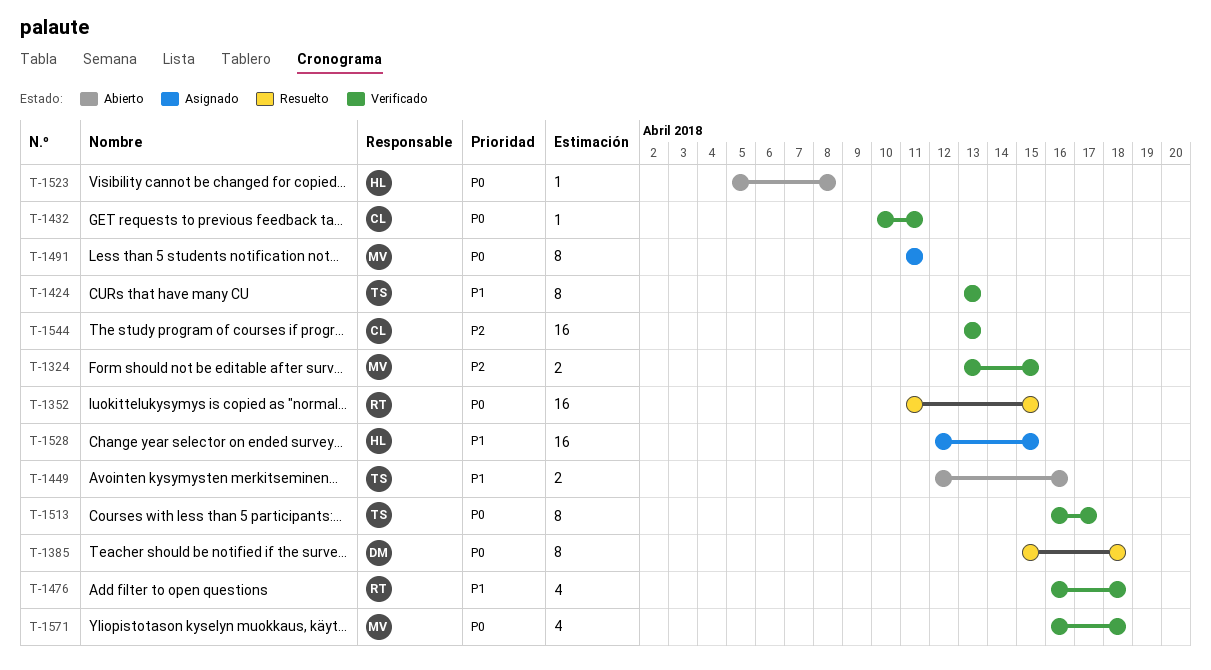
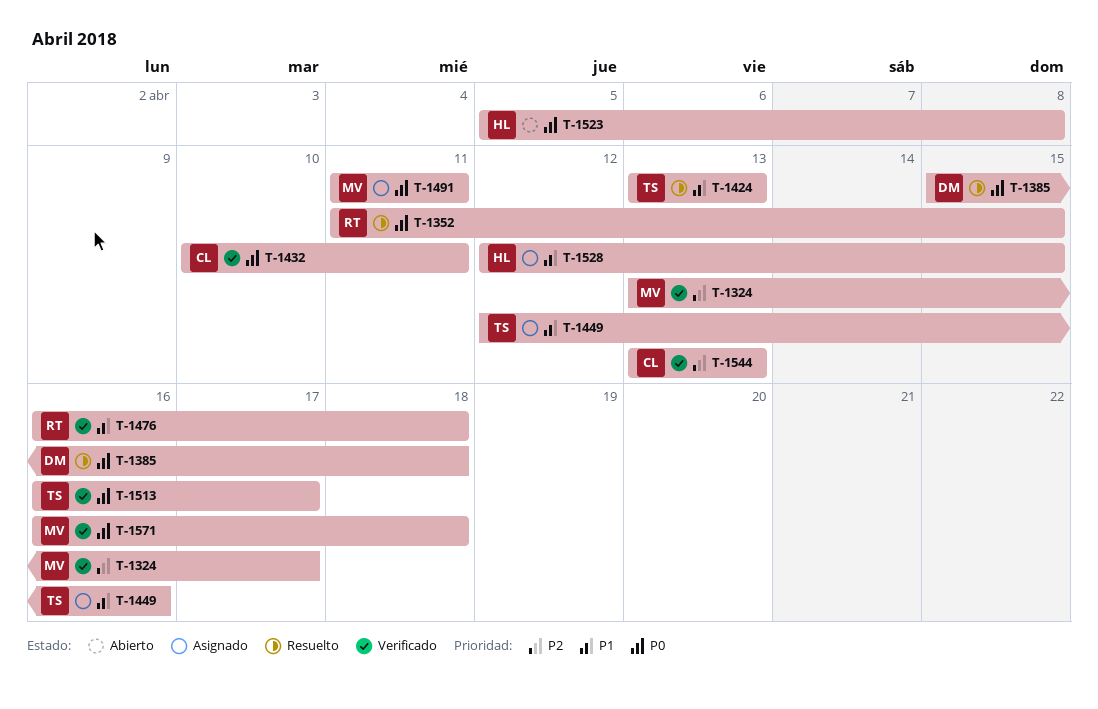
T-1324, due: Apr 15 -> Apr 17
T-1424, status: Verificado -> Resuelto
T-1449, status: Abierto -> Asignado

